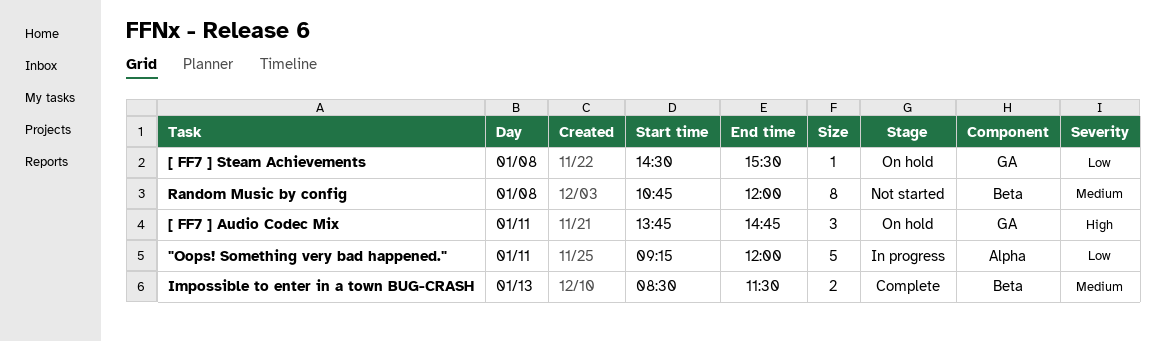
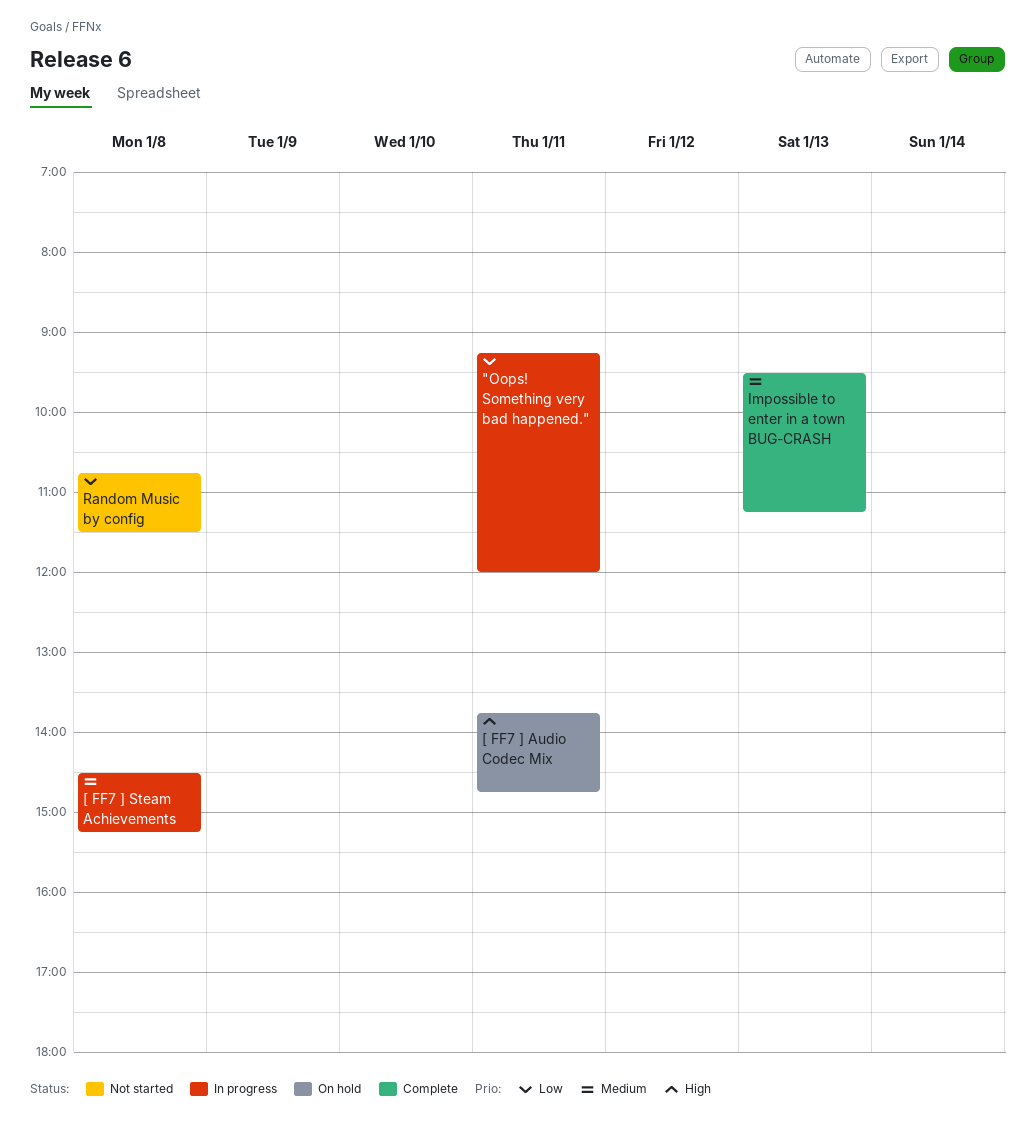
[ FF7 ] Steam Achievements, status: On hold -> In progress
[ FF7 ] Steam Achievements, priority: Low -> Medium
[ FF7 ] Steam Achievements, ends: 15:30 -> 15:15
Impossible to enter in a town BUG-CRASH, begins: 08:30 -> 09:30
Impossible to enter in a town BUG-CRASH, ends: 11:30 -> 11:15
Random Music by config, priority: Medium -> Low
Random Music by config, ends: 12:00 -> 11:30

